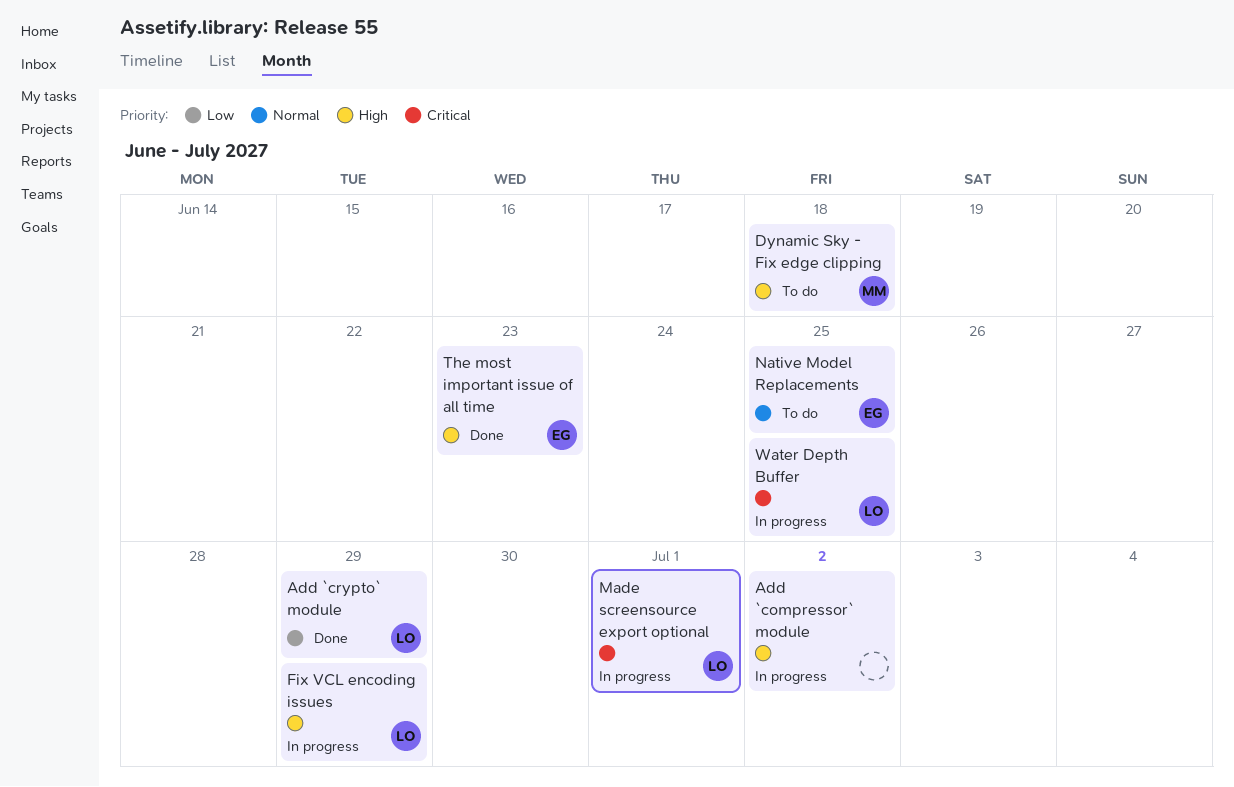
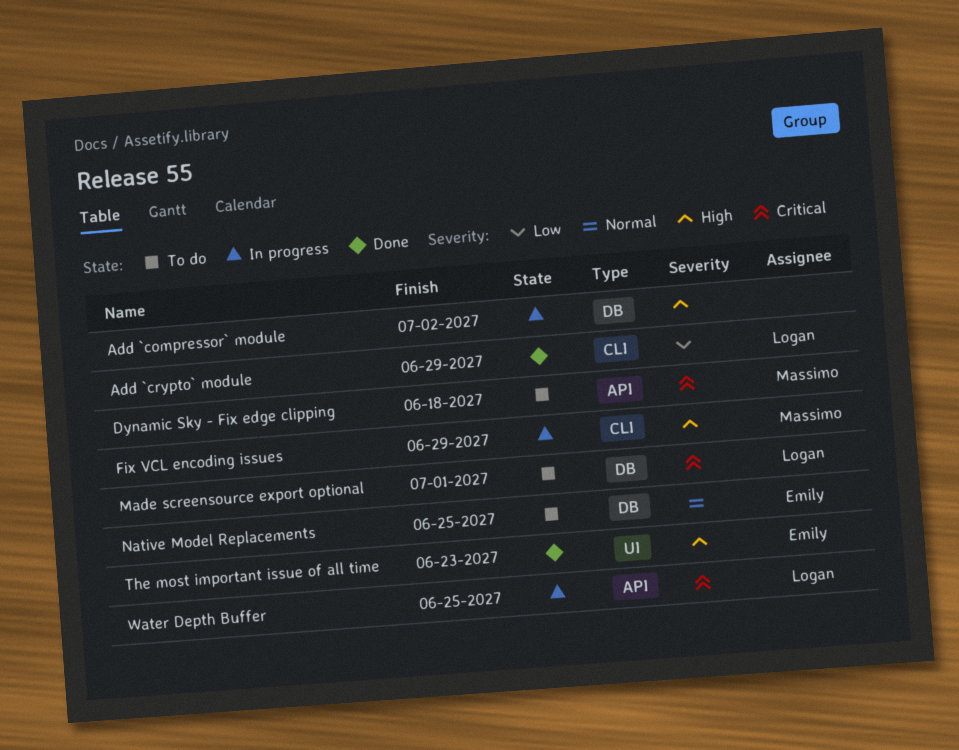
Dynamic Sky - Fix edge clipping, priority: High -> Critical
Fix VCL encoding issues, owner: Logan -> Massimo
Made screensource export optional, status: In progress -> To do

